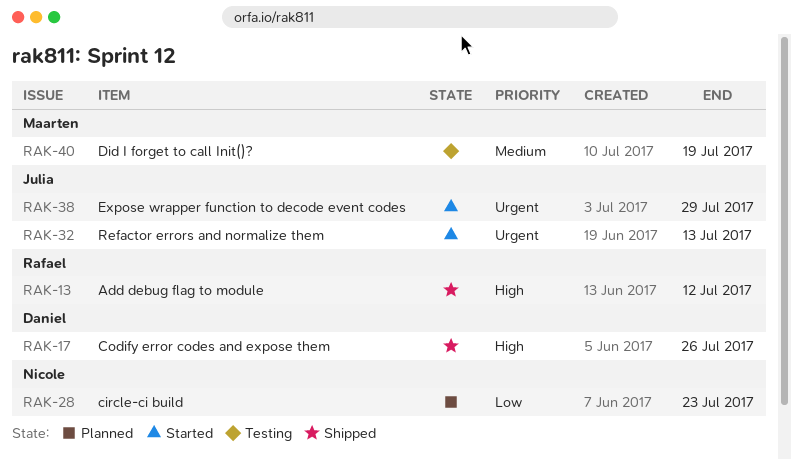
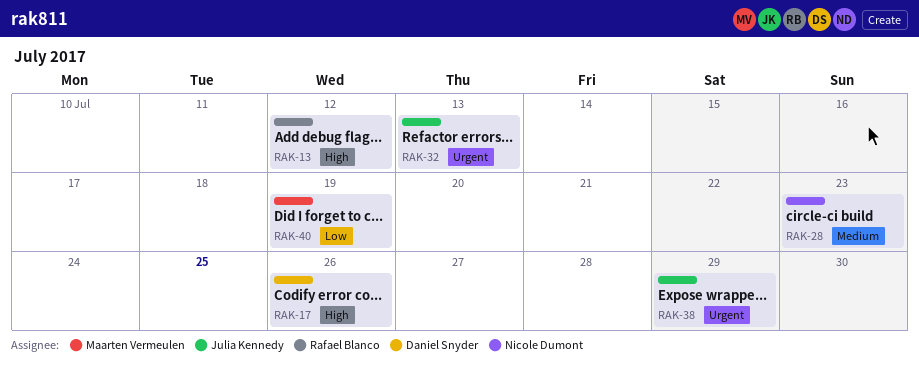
RAK-28, priority: Low -> Medium
RAK-40, priority: Medium -> Low

